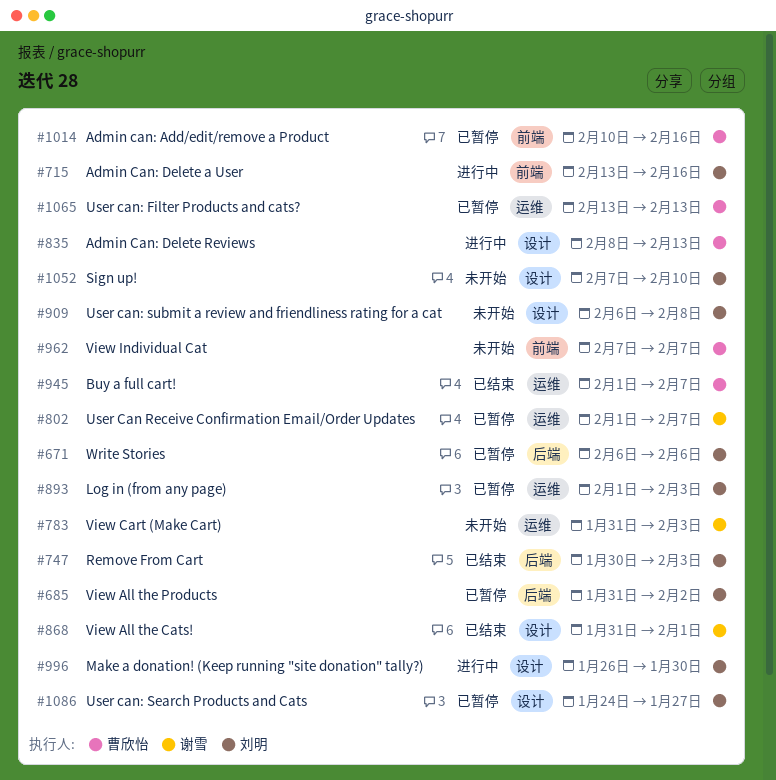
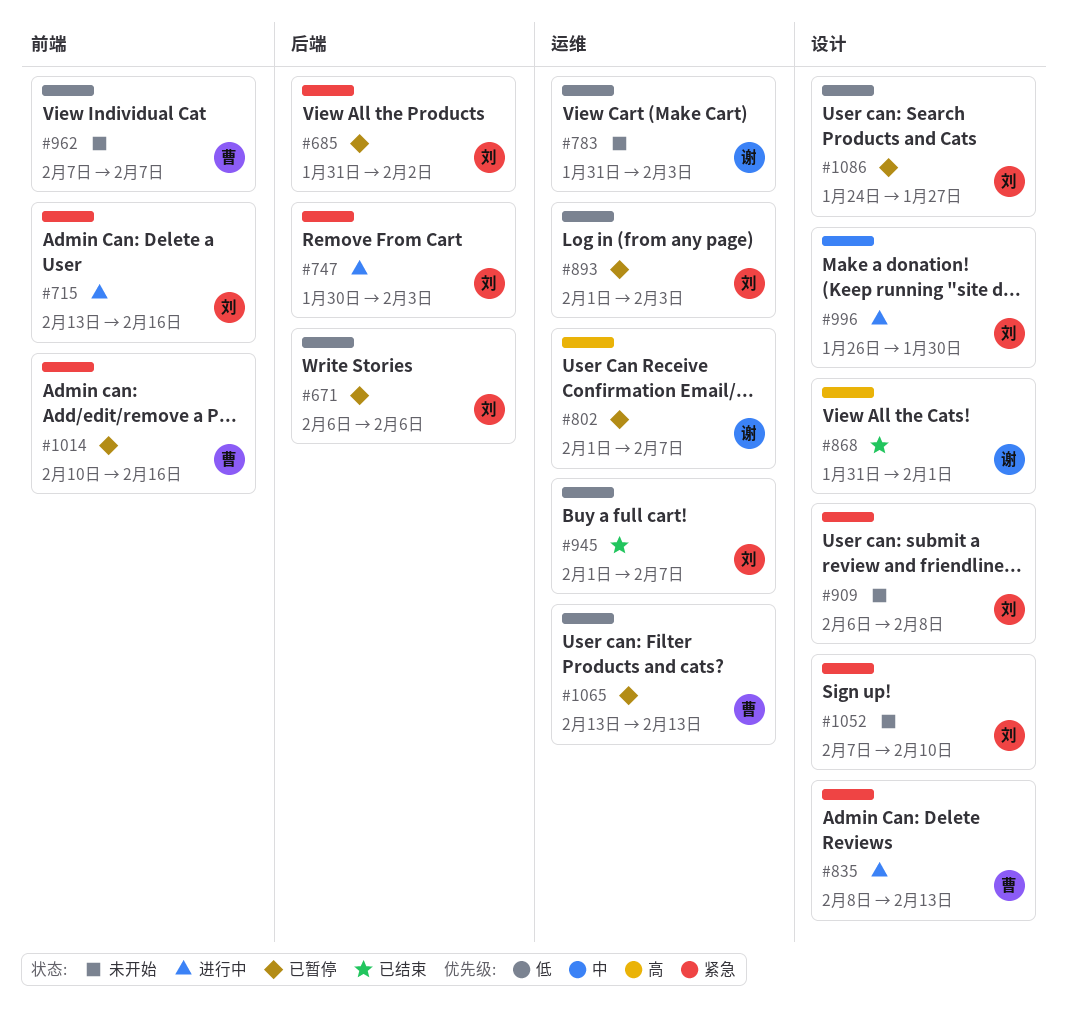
#747, status: 已结束 -> 进行中
#945, owner: 曹欣怡 -> 刘明

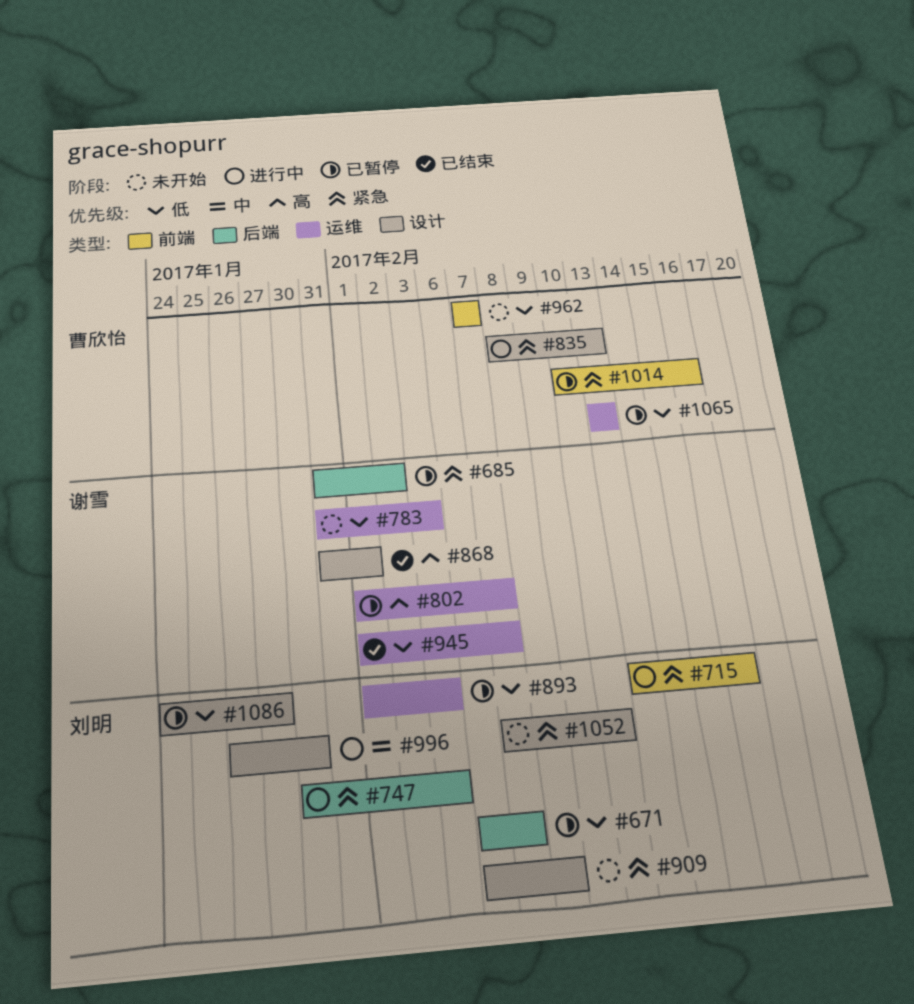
#671, due: Feb 6 -> Feb 7
#685, owner: 刘明 -> 谢雪
#945, owner: 刘明 -> 谢雪

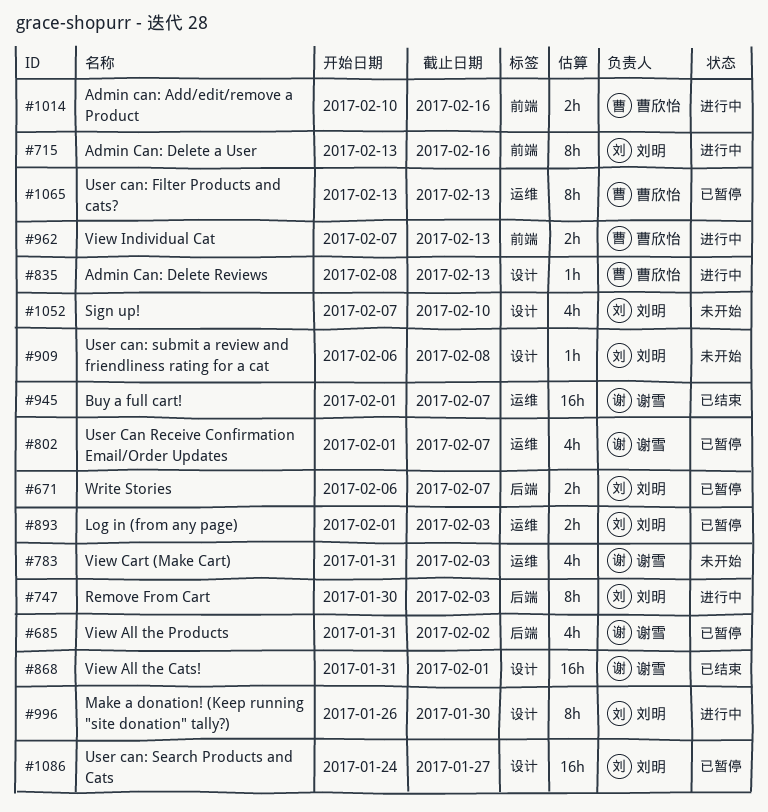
#962, status: 未开始 -> 进行中
#962, due: Feb 7 -> Feb 13
#1014, status: 已暂停 -> 进行中

